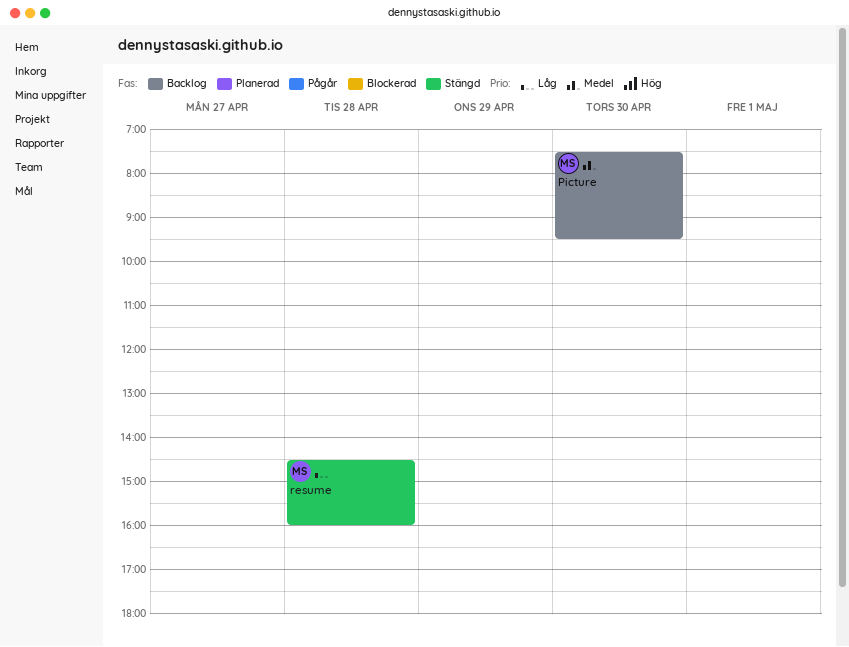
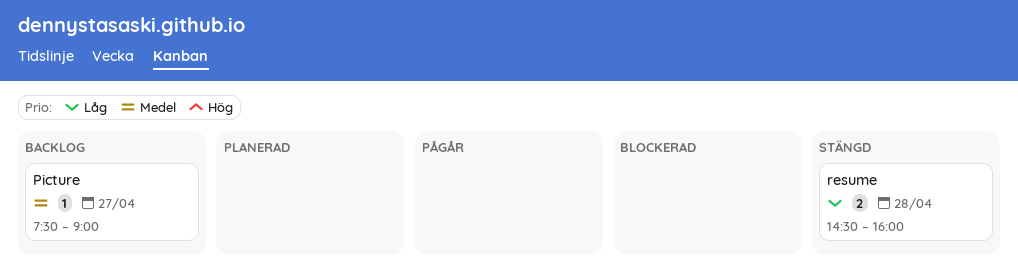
Picture, day: Apr 30 -> Apr 27
Picture, ends: 09:30 -> 09:00

